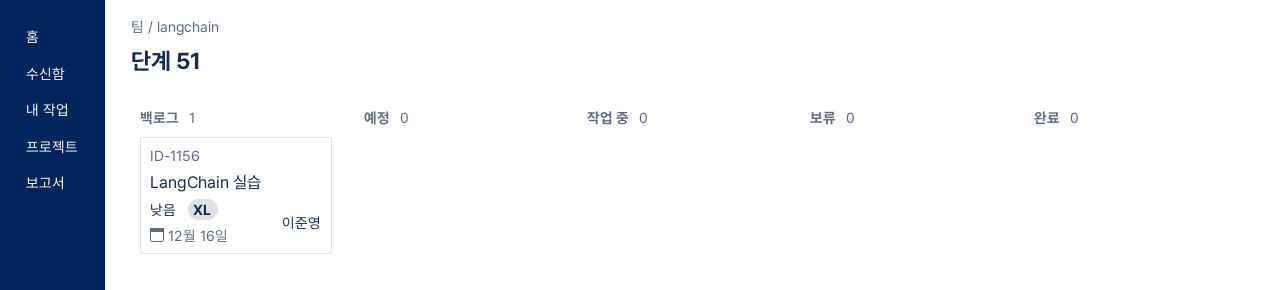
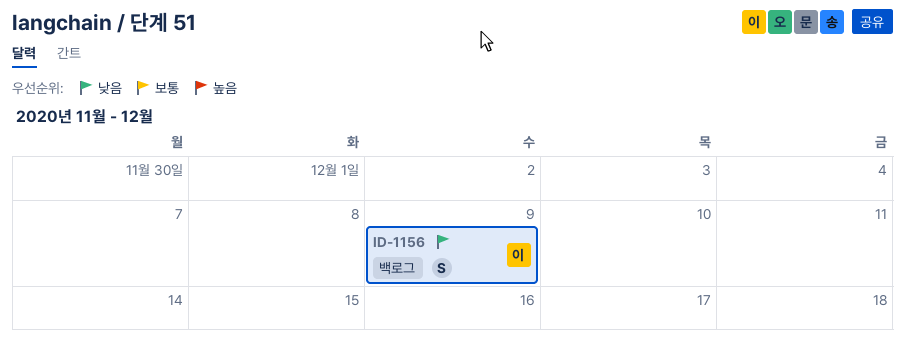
ID-1156, estimate: XL -> S
ID-1156, due: Dec 16 -> Dec 9

